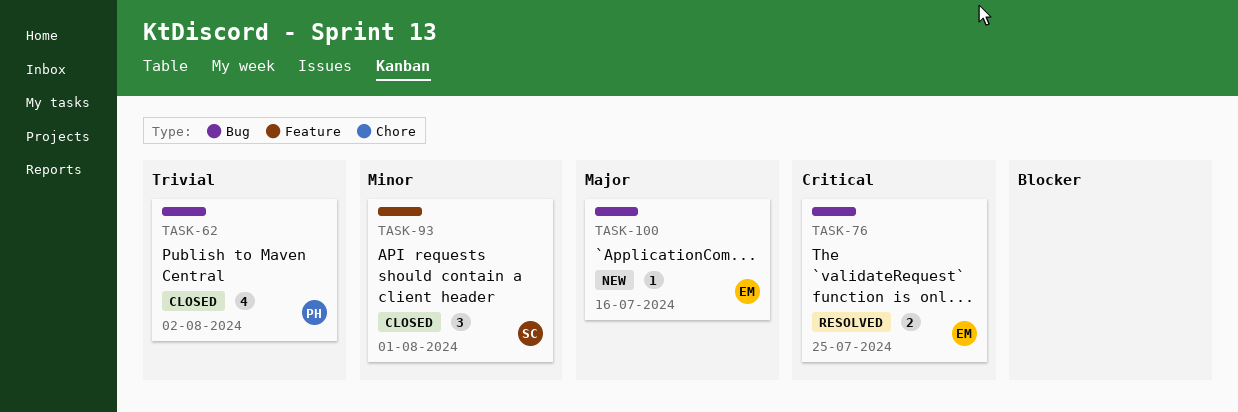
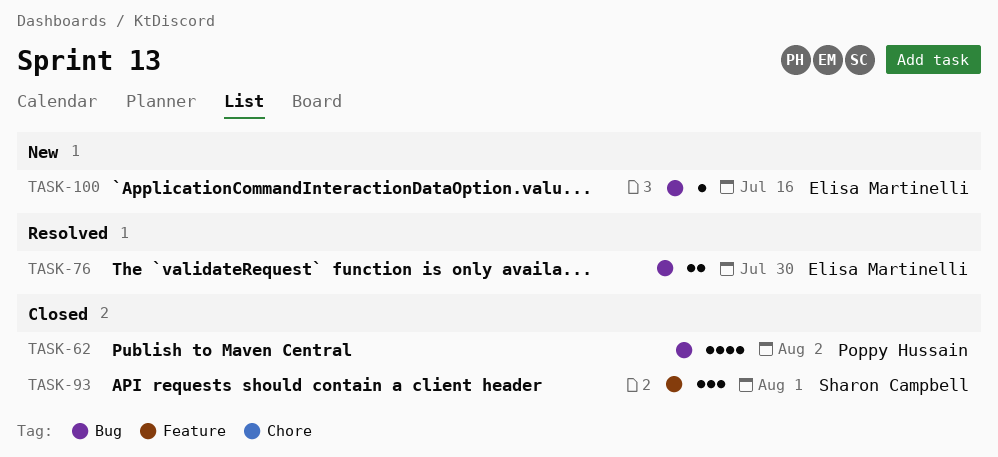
TASK-76, due: Jul 25 -> Jul 30

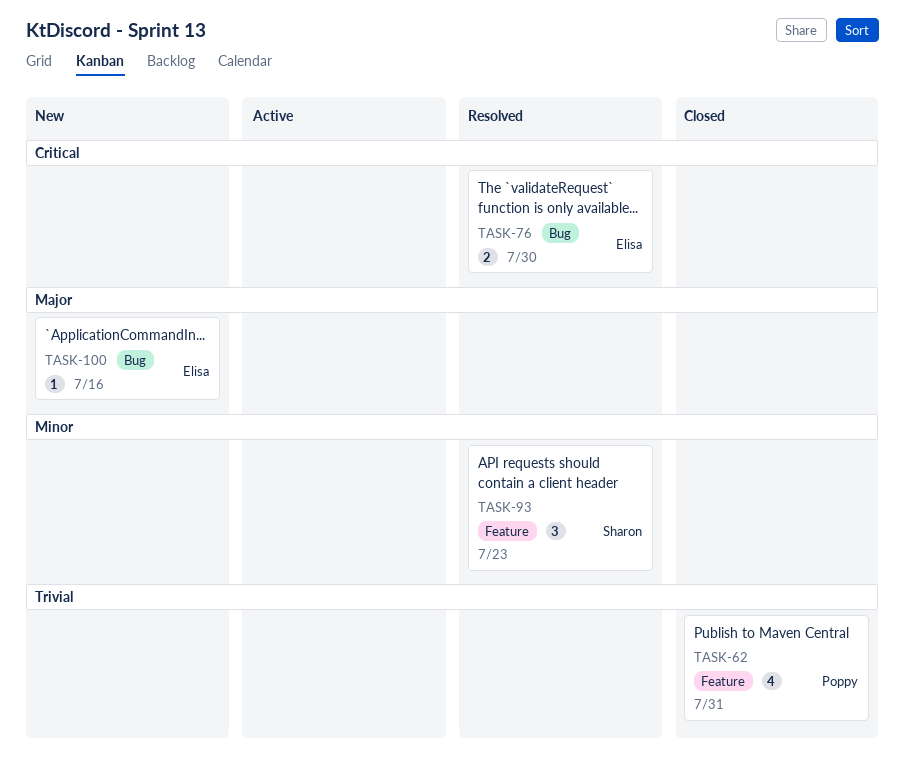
TASK-62, label: Bug -> Feature
TASK-62, due: Aug 2 -> Jul 31
TASK-93, status: Closed -> Resolved
TASK-93, due: Aug 1 -> Jul 23

